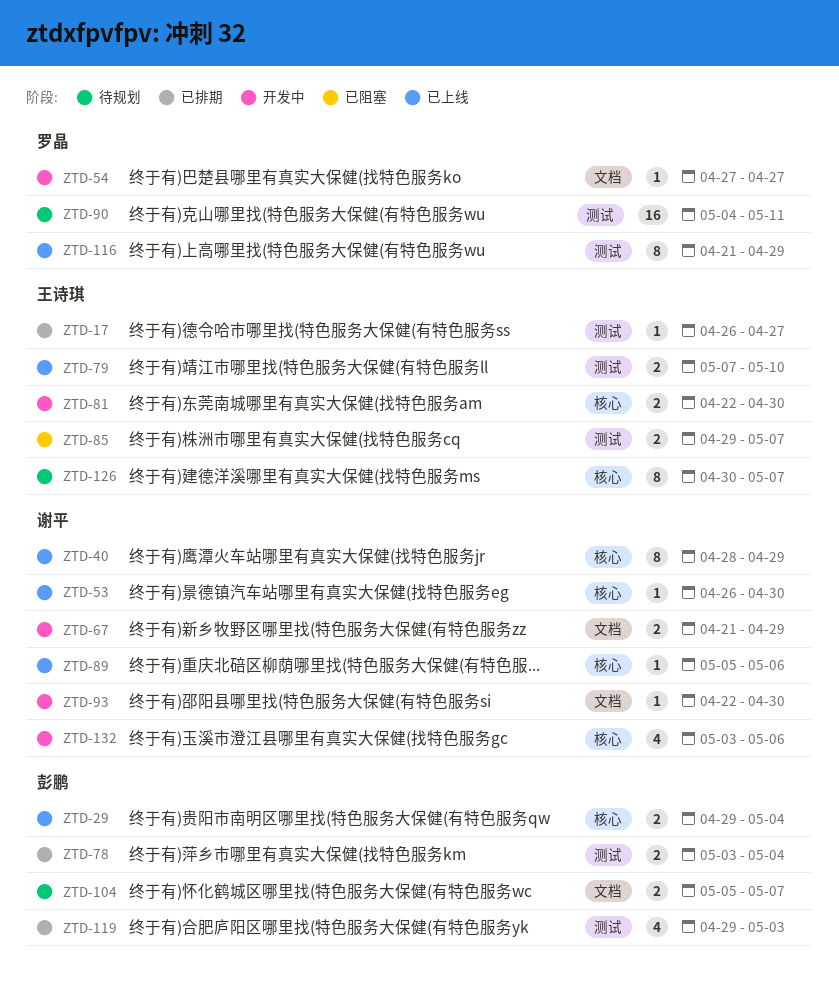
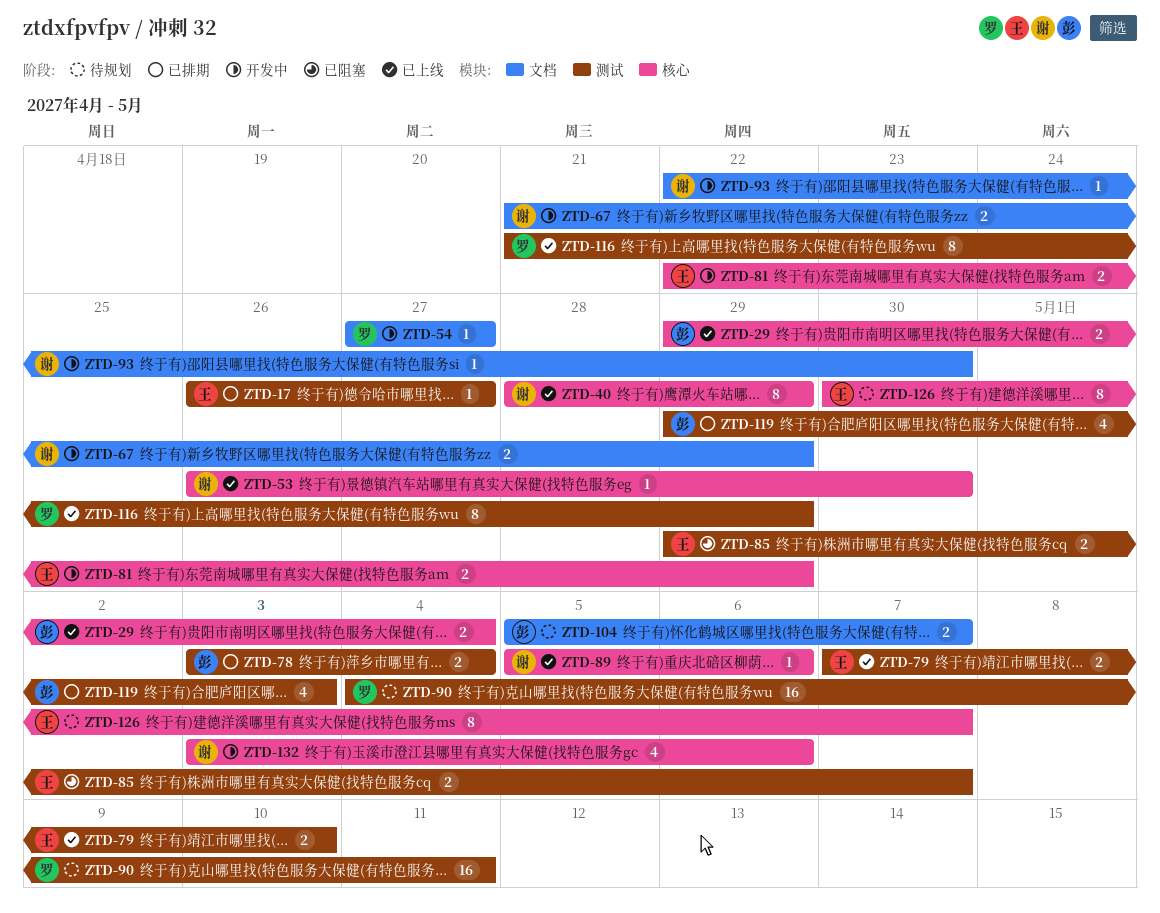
ZTD-81, due: Apr 30 -> Apr 29

